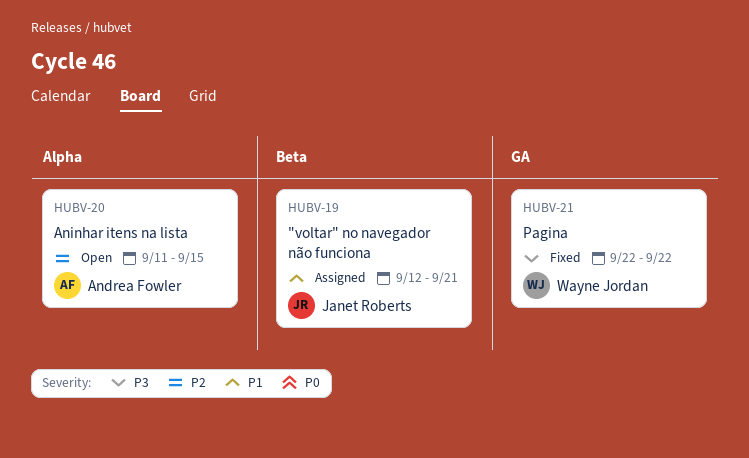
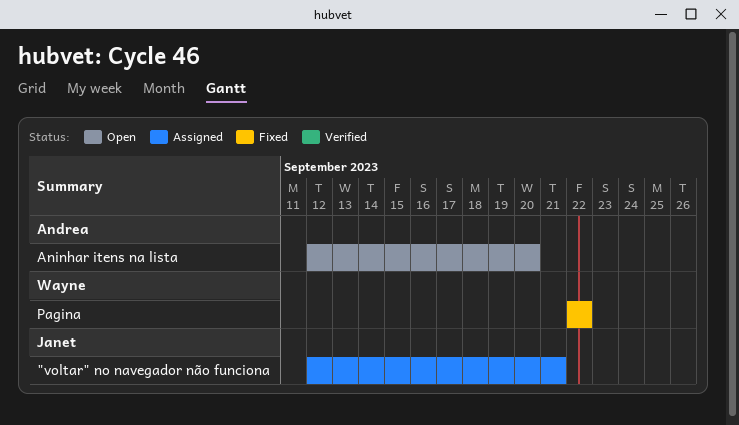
Aninhar itens na lista, start: Sep 11 -> Sep 12
Aninhar itens na lista, due: Sep 15 -> Sep 20

